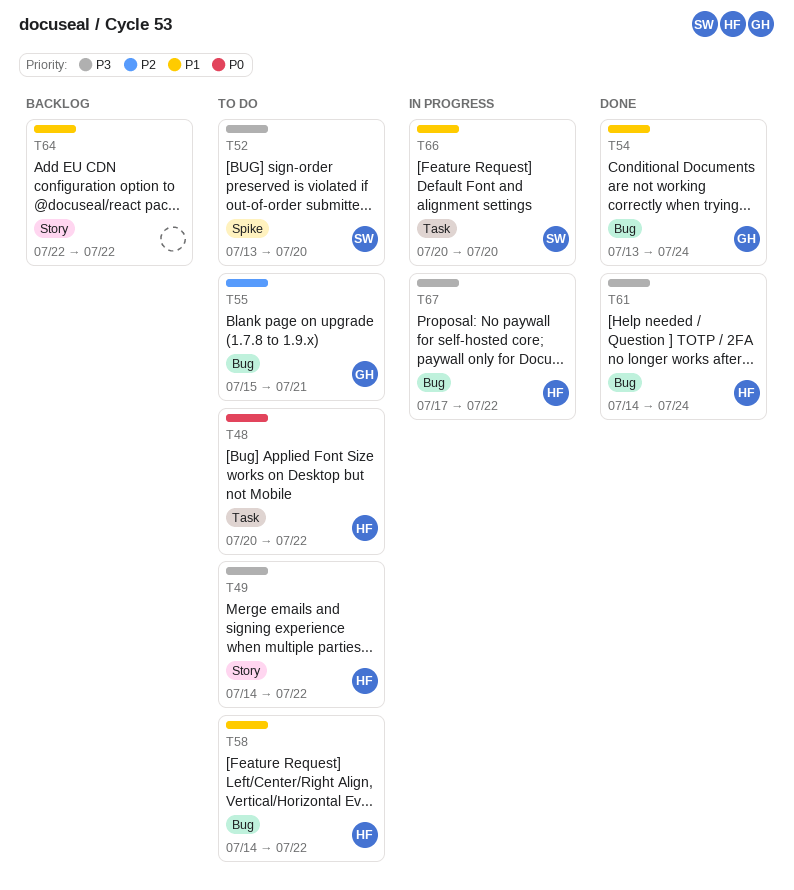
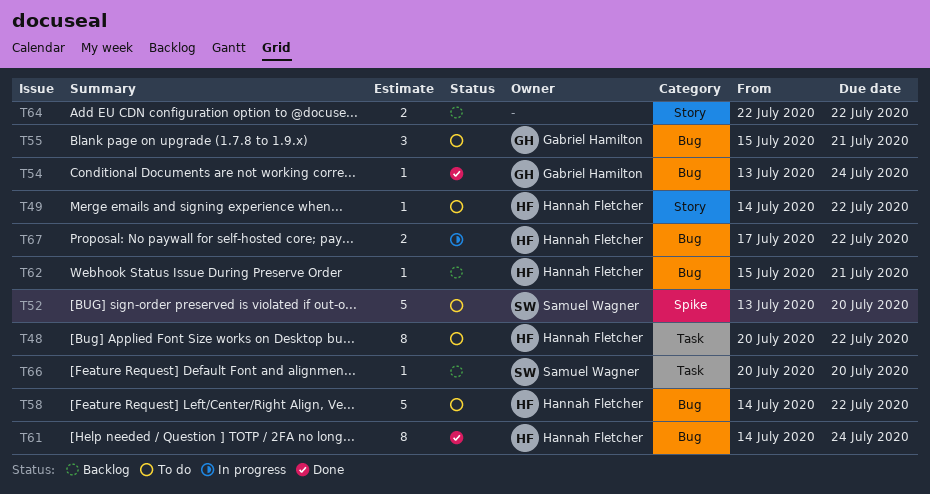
T62: none -> present
T66, status: In progress -> Backlog

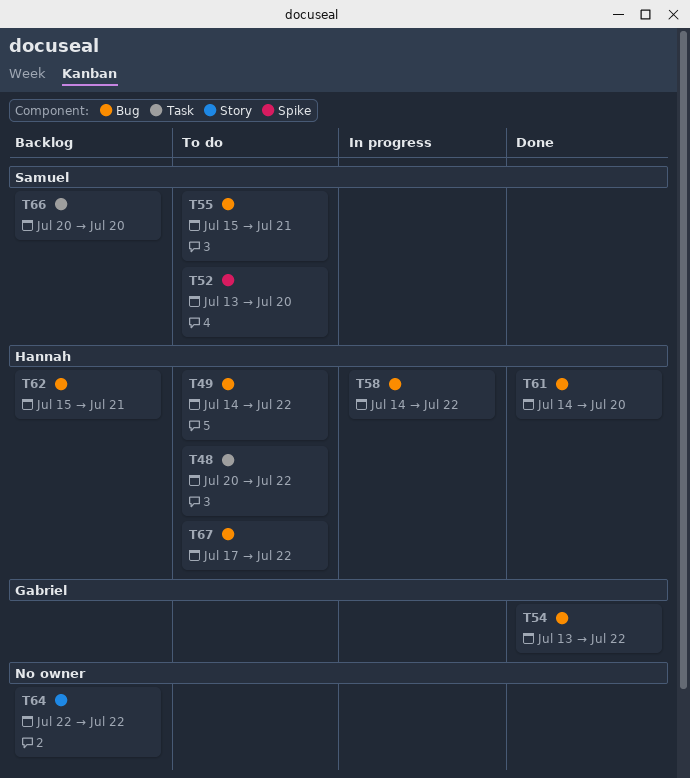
T49, label: Story -> Bug
T54, due: Jul 24 -> Jul 22
T55, owner: Gabriel Hamilton -> Samuel Wagner
T58, status: To do -> In progress
T61, due: Jul 24 -> Jul 20
T67, status: In progress -> To do

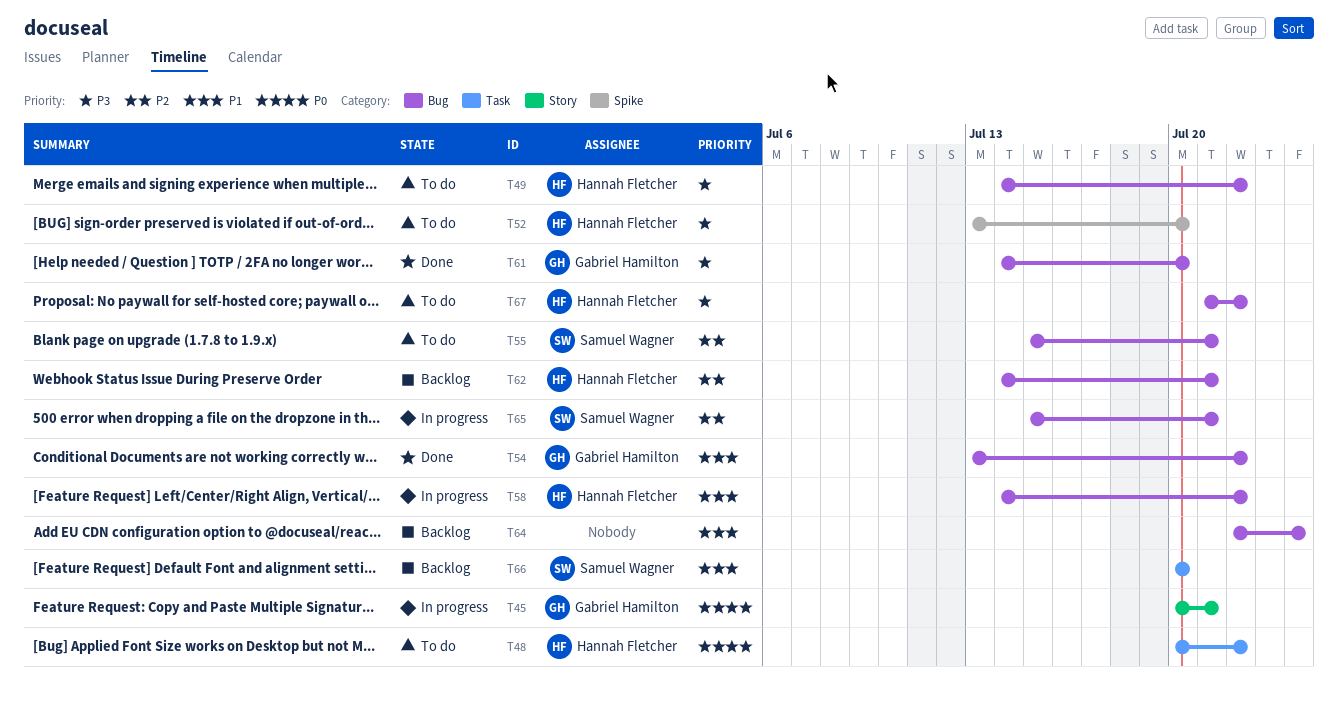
T45: none -> present
T52, owner: Samuel Wagner -> Hannah Fletcher
T61, owner: Hannah Fletcher -> Gabriel Hamilton
T62, start: Jul 15 -> Jul 14
T64, label: Story -> Bug
T64, due: Jul 22 -> Jul 24
T65: none -> present
T67, start: Jul 17 -> Jul 21

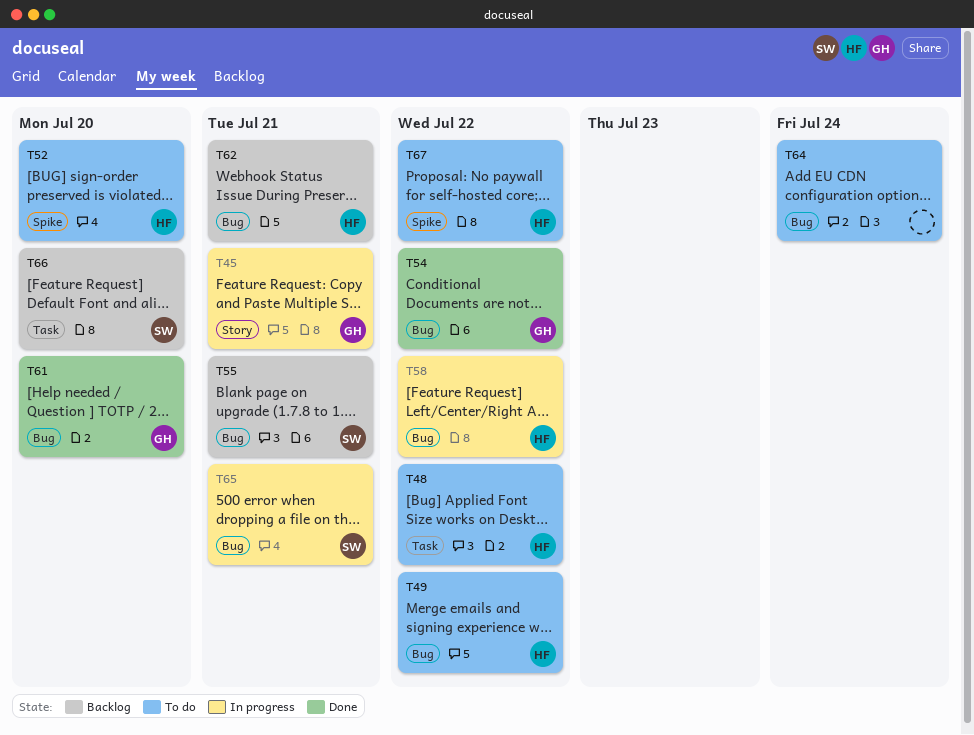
T55, status: To do -> Backlog
T64, status: Backlog -> To do
T67, label: Bug -> Spike

